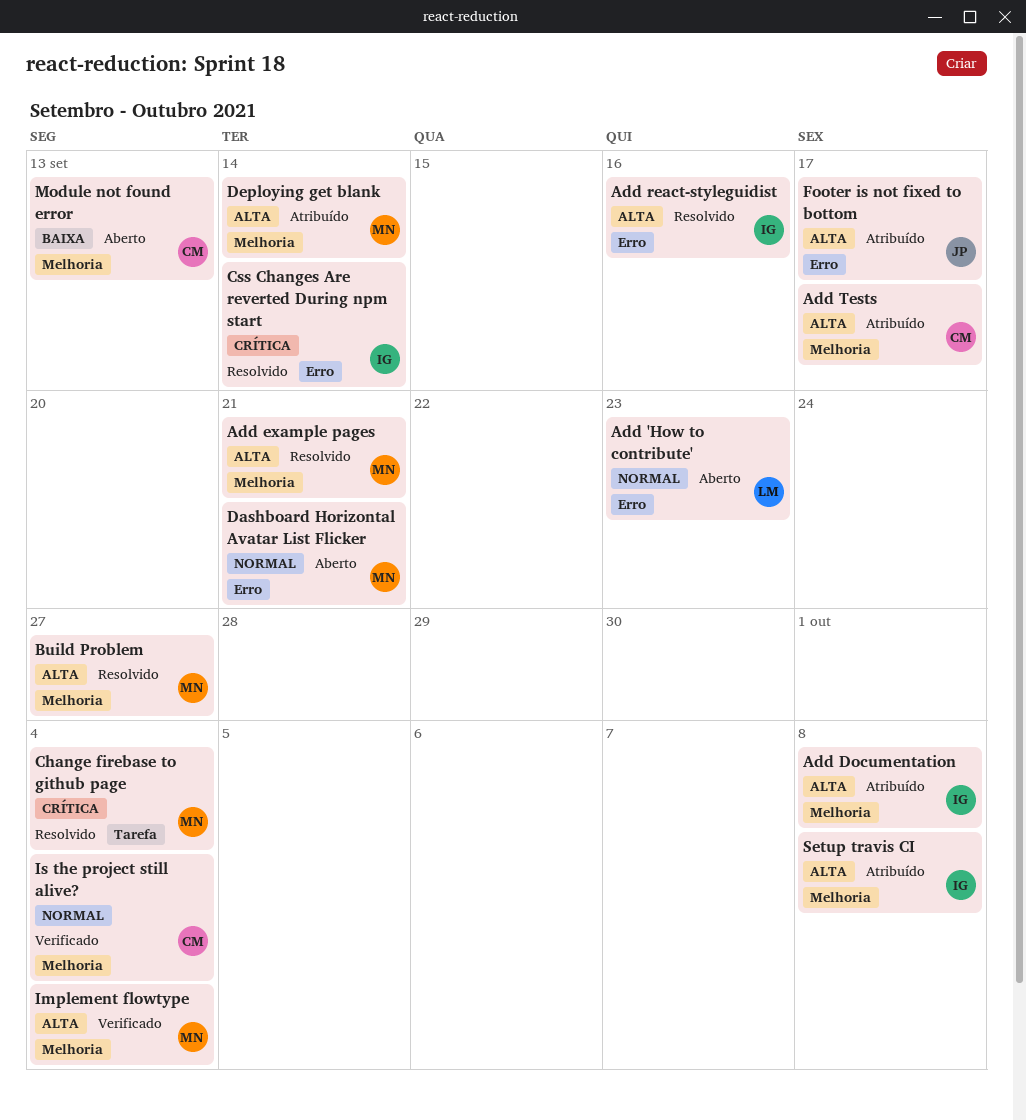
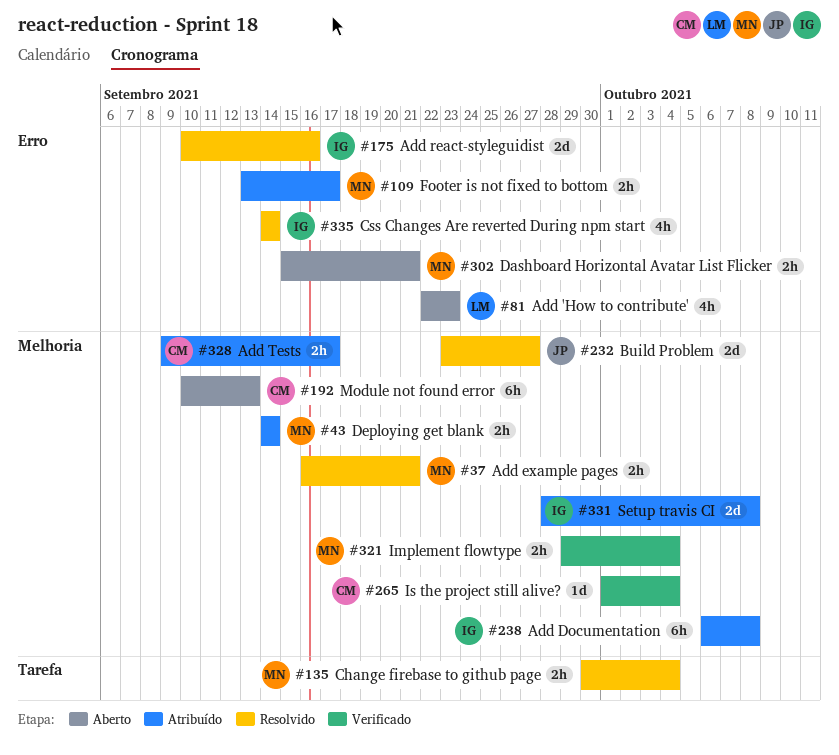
Build Problem, owner: MN -> JP
Footer is not fixed to bottom, owner: JP -> MN

